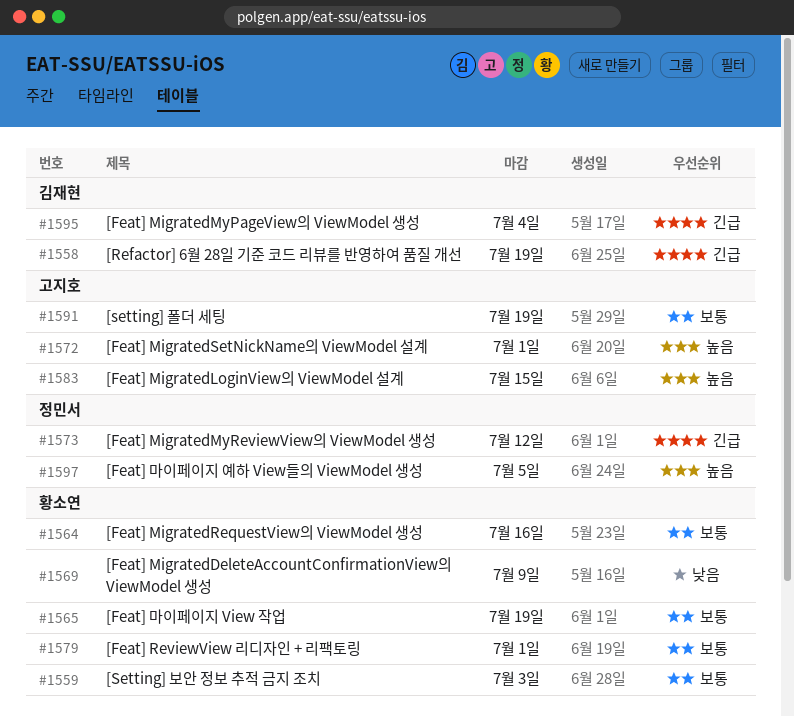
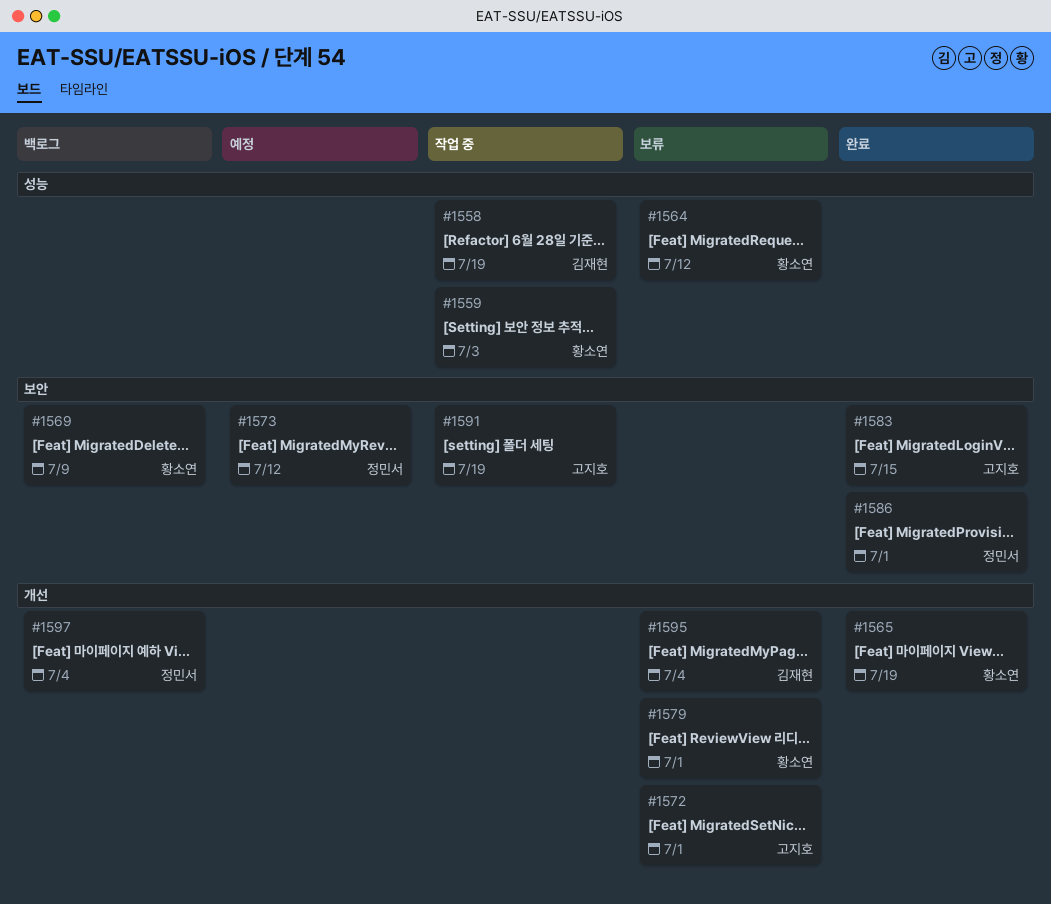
#1564, due: Jul 16 -> Jul 12
#1586: none -> present
#1597, due: Jul 5 -> Jul 4

